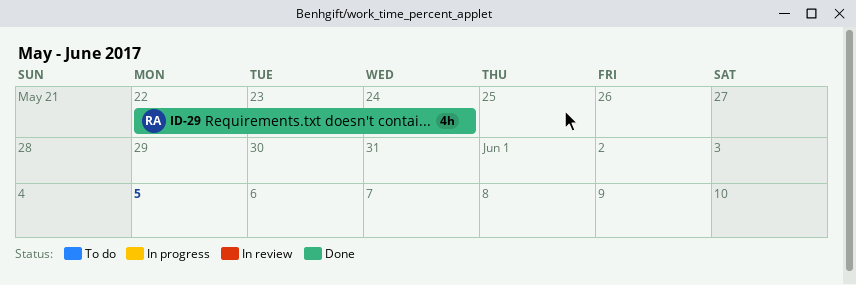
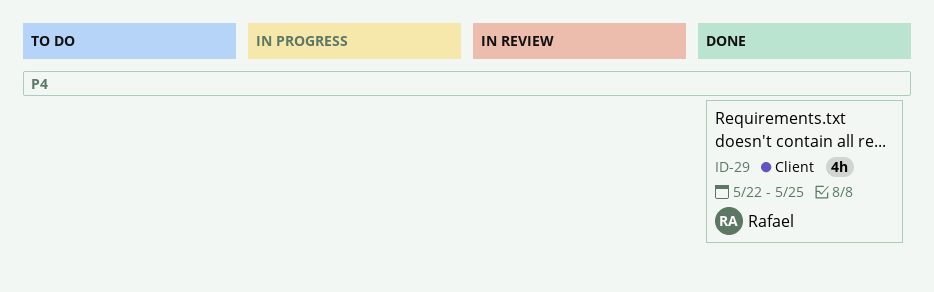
ID-29, due: May 24 -> May 25

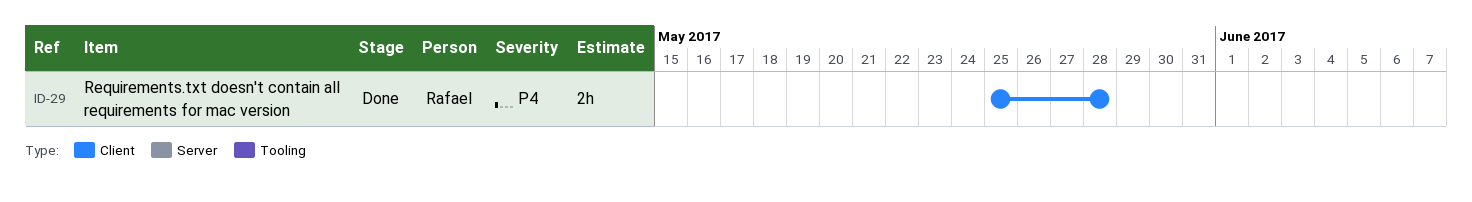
ID-29, estimate: 4h -> 2h
ID-29, start: May 22 -> May 25
ID-29, due: May 25 -> May 28

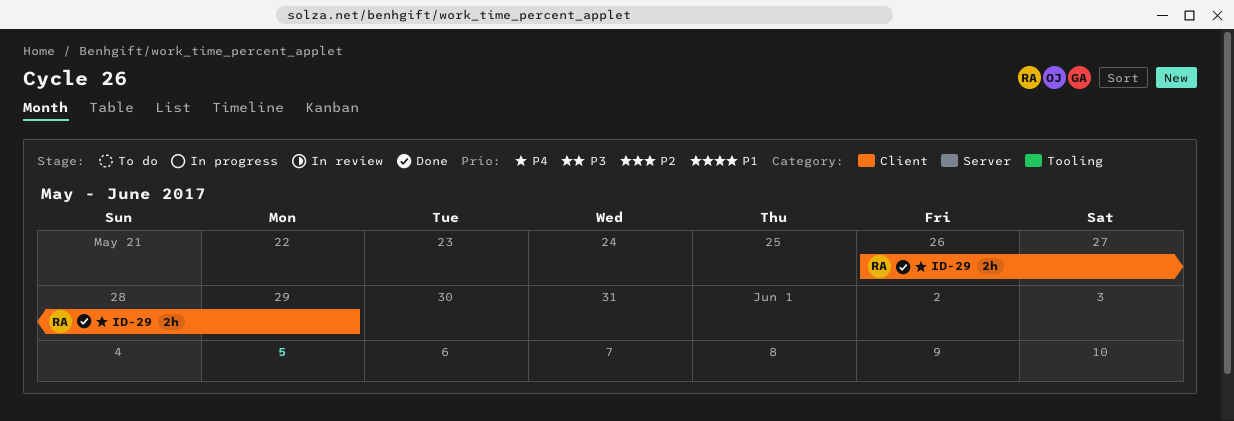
ID-29, start: May 25 -> May 26
ID-29, due: May 28 -> May 29

